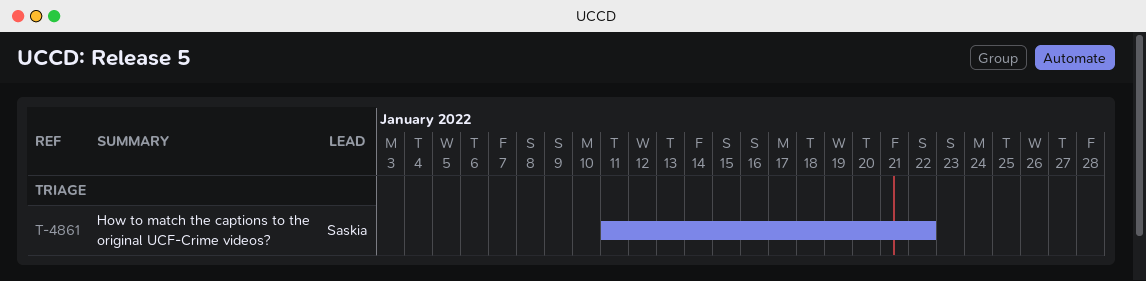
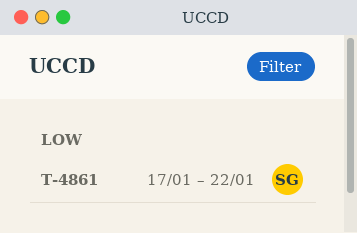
T-4861, start: Jan 11 -> Jan 17

